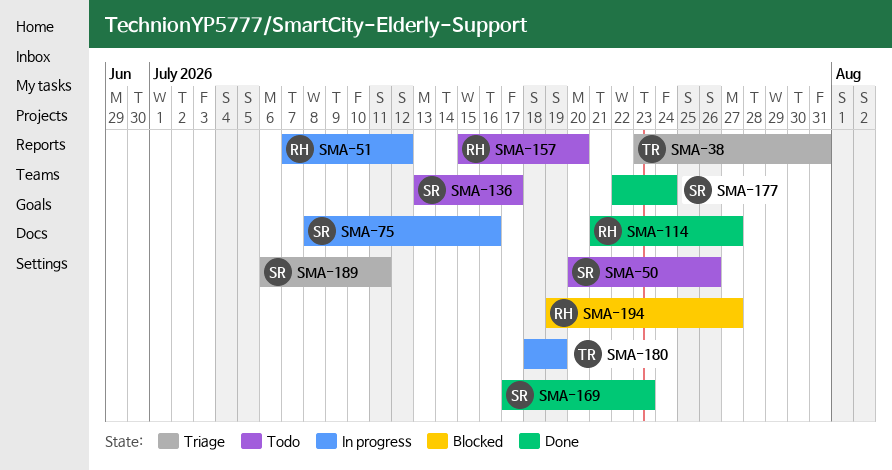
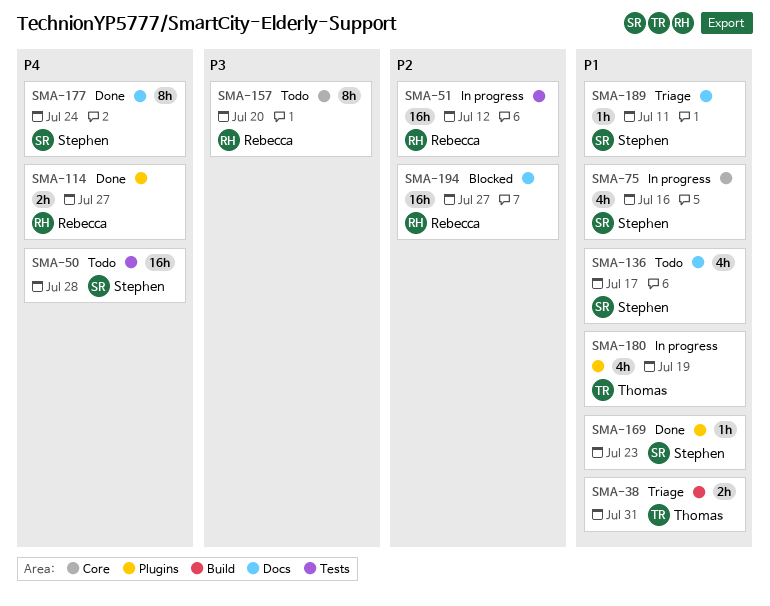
SMA-50, due: Jul 26 -> Jul 28

